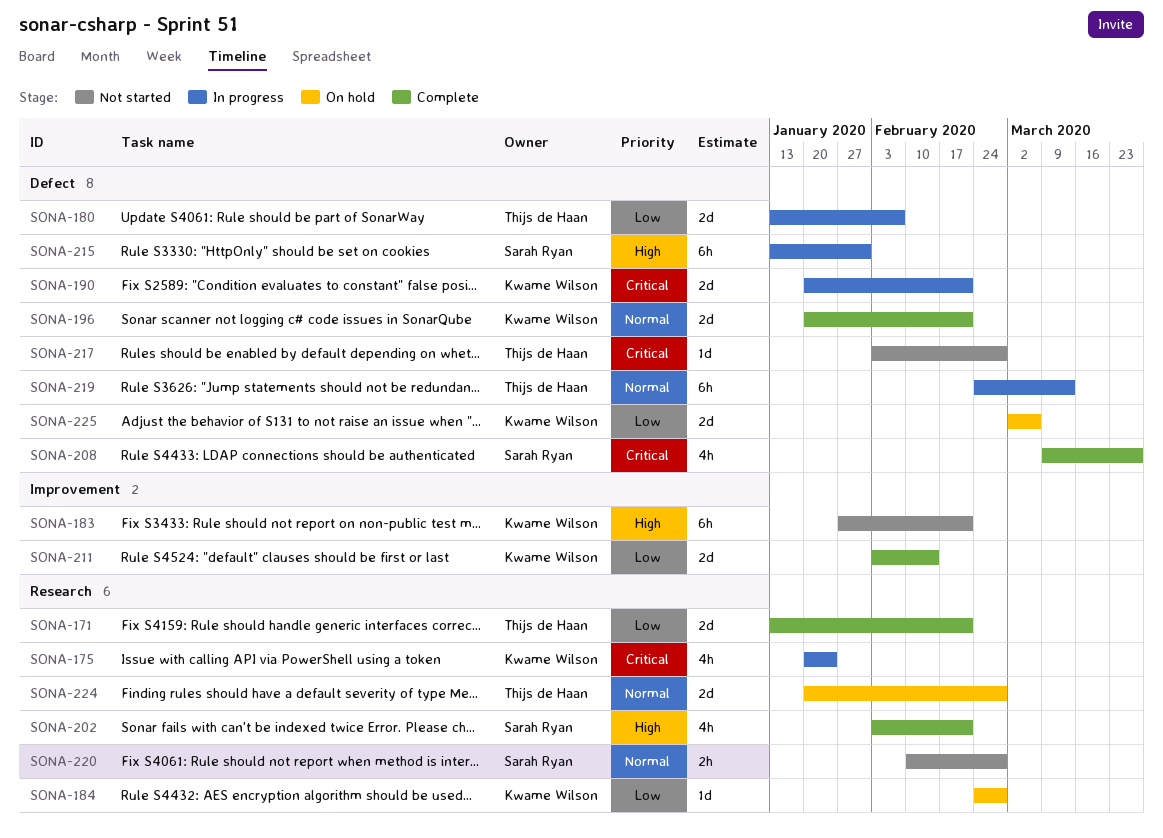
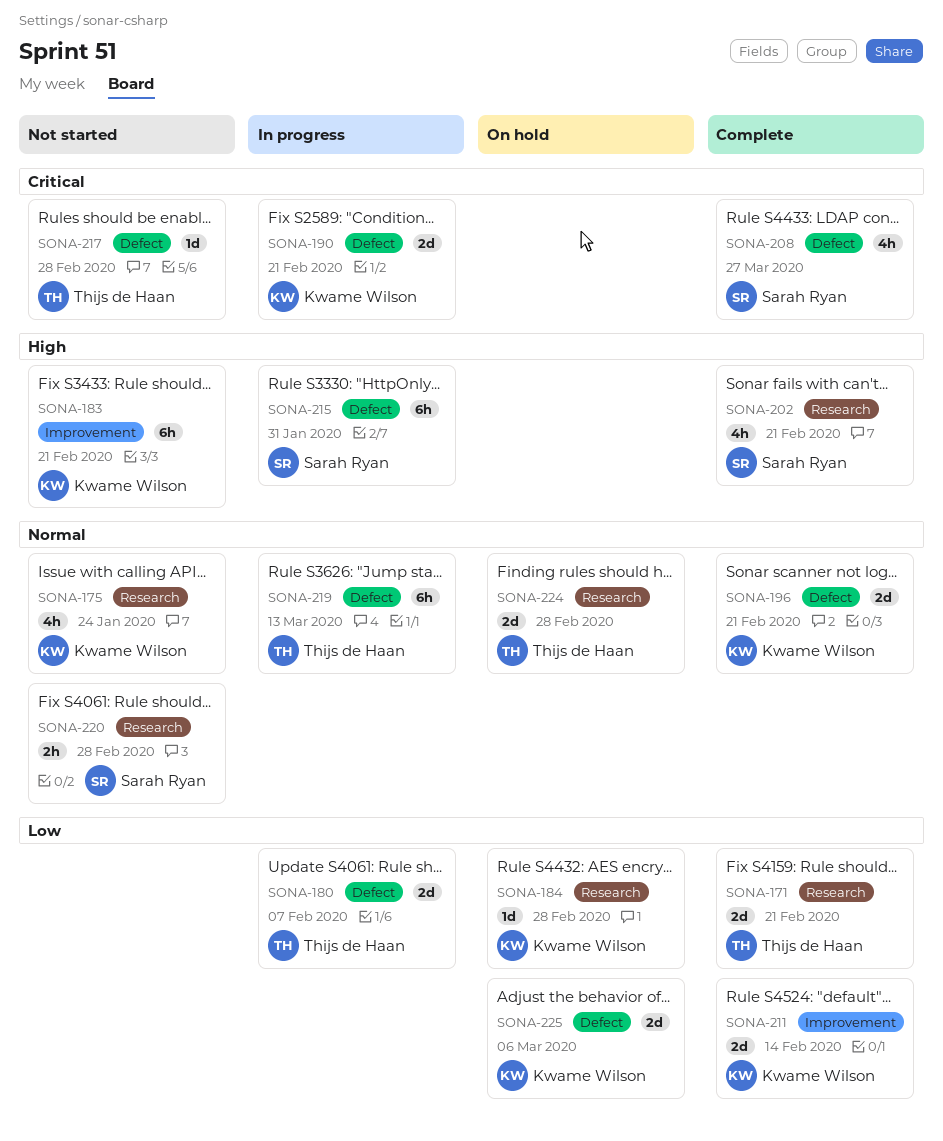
SONA-175, status: In progress -> Not started
SONA-175, priority: Critical -> Normal

